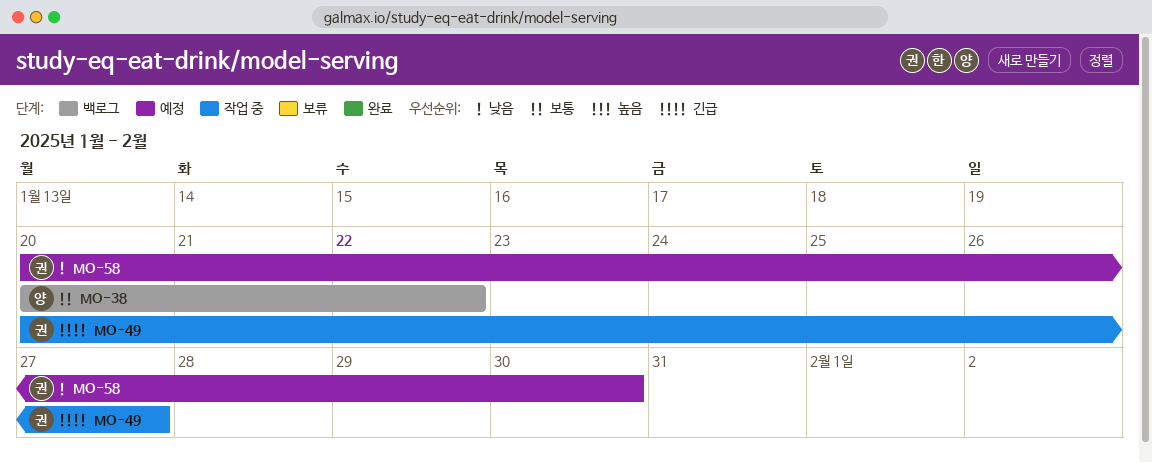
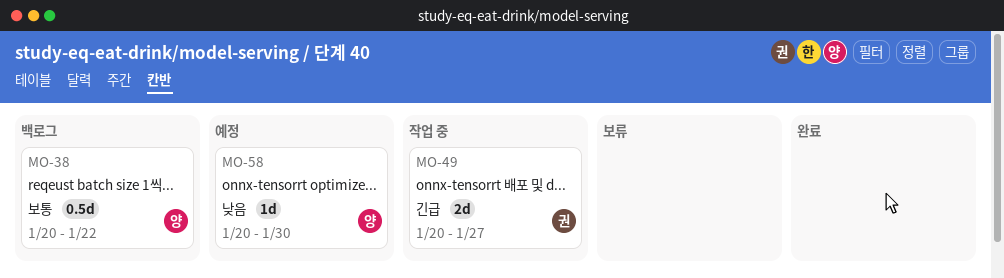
MO-58, owner: 권 -> 양

